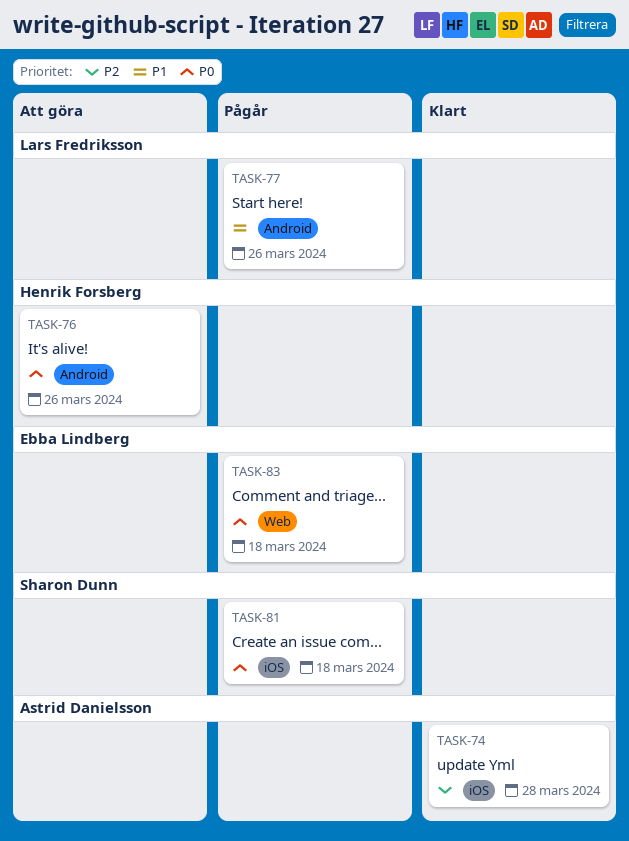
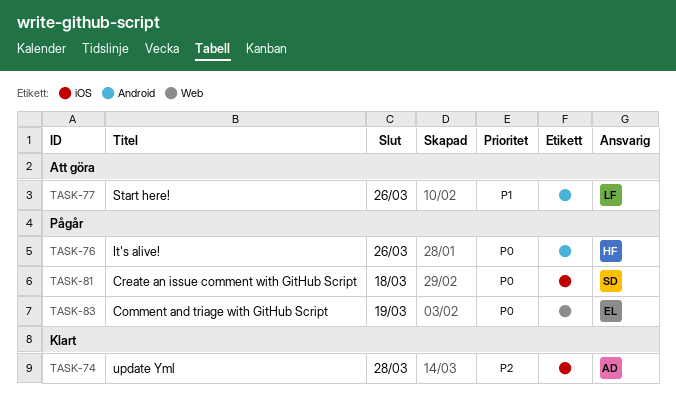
TASK-76, status: Att göra -> Pågår
TASK-77, status: Pågår -> Att göra
TASK-83, due: Mar 18 -> Mar 19

